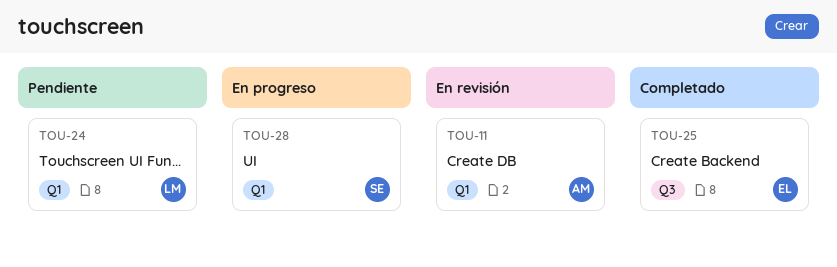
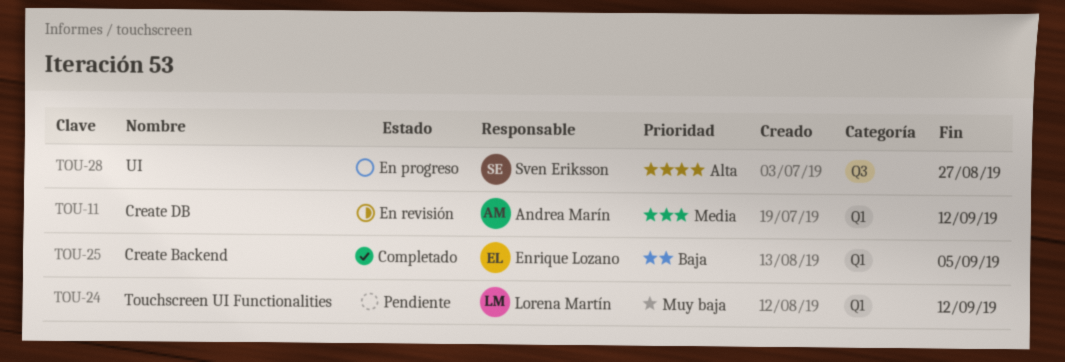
TOU-25, label: Q3 -> Q1
TOU-28, label: Q1 -> Q3

